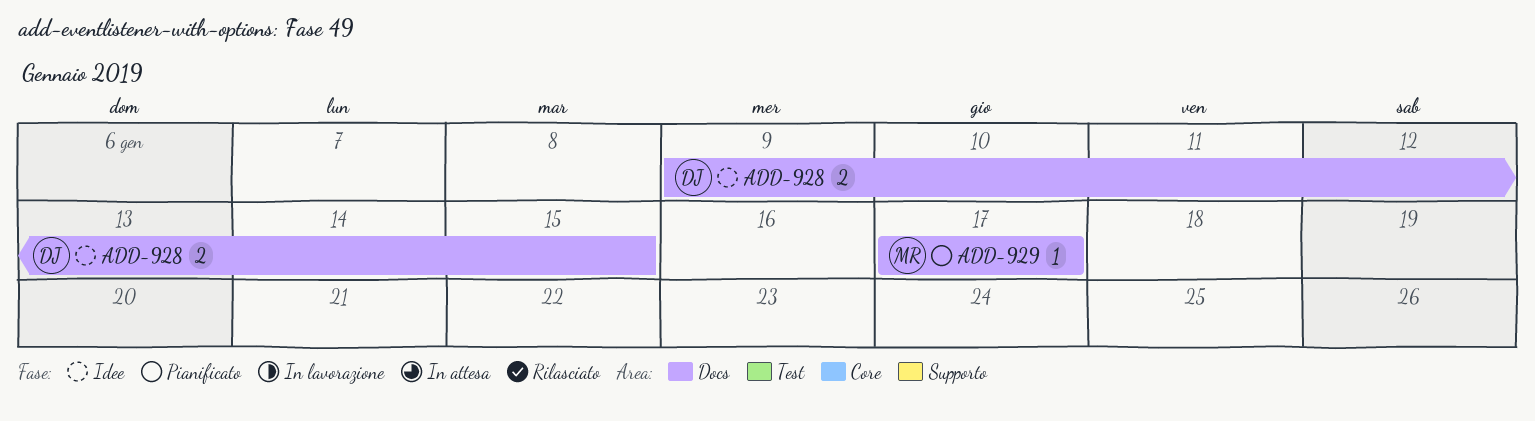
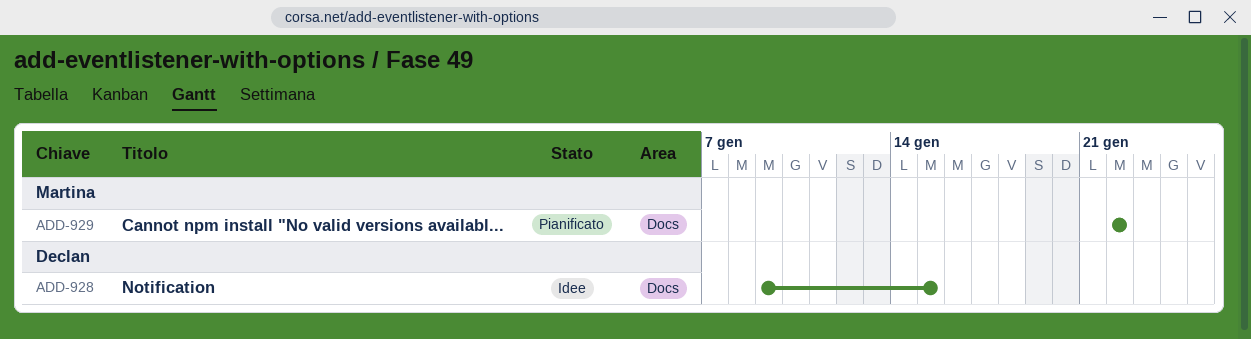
ADD-929, start: Jan 17 -> Jan 22
ADD-929, due: Jan 17 -> Jan 22

